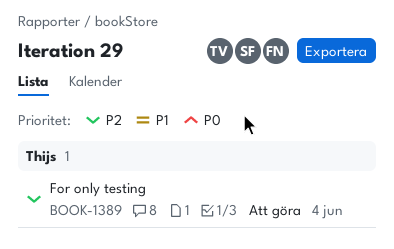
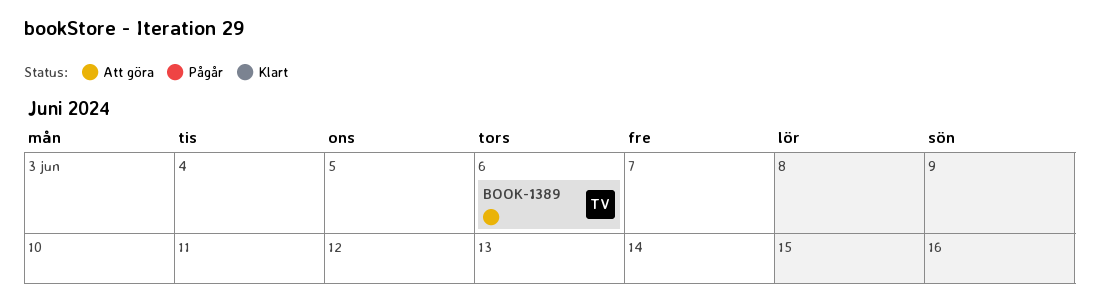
BOOK-1389, due: Jun 4 -> Jun 6

